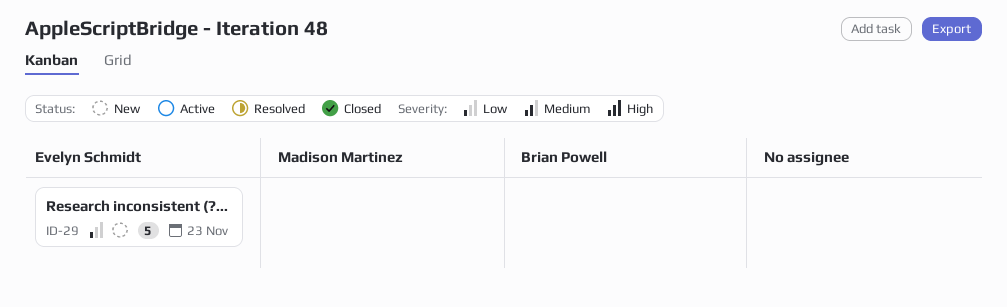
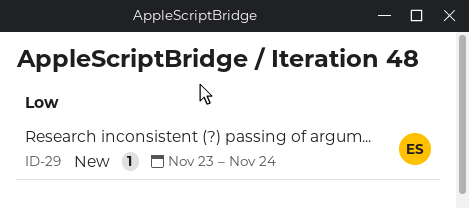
ID-29, estimate: 5 -> 1
ID-29, due: Nov 23 -> Nov 24

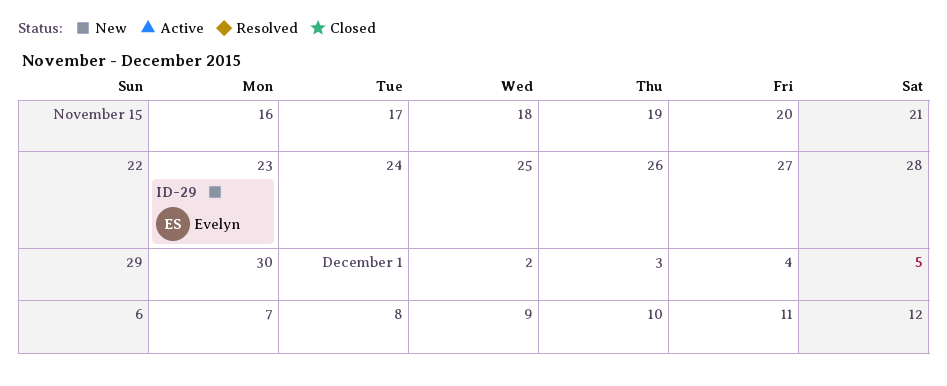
ID-29, due: Nov 24 -> Nov 23

